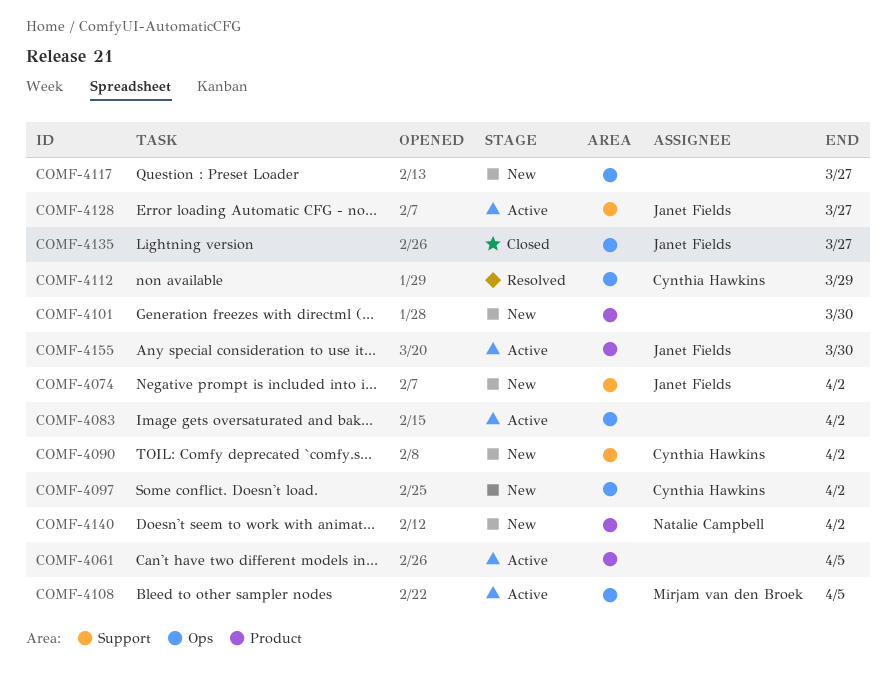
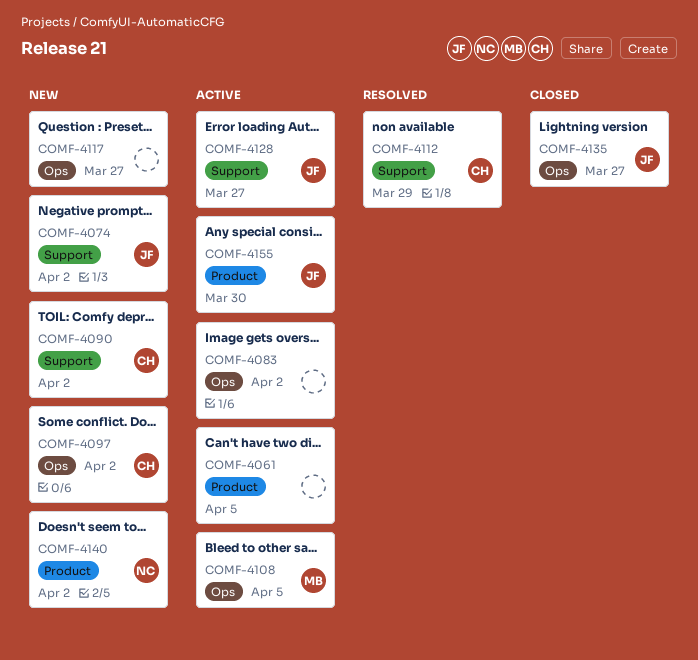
COMF-4101: present -> none
COMF-4112, label: Ops -> Support

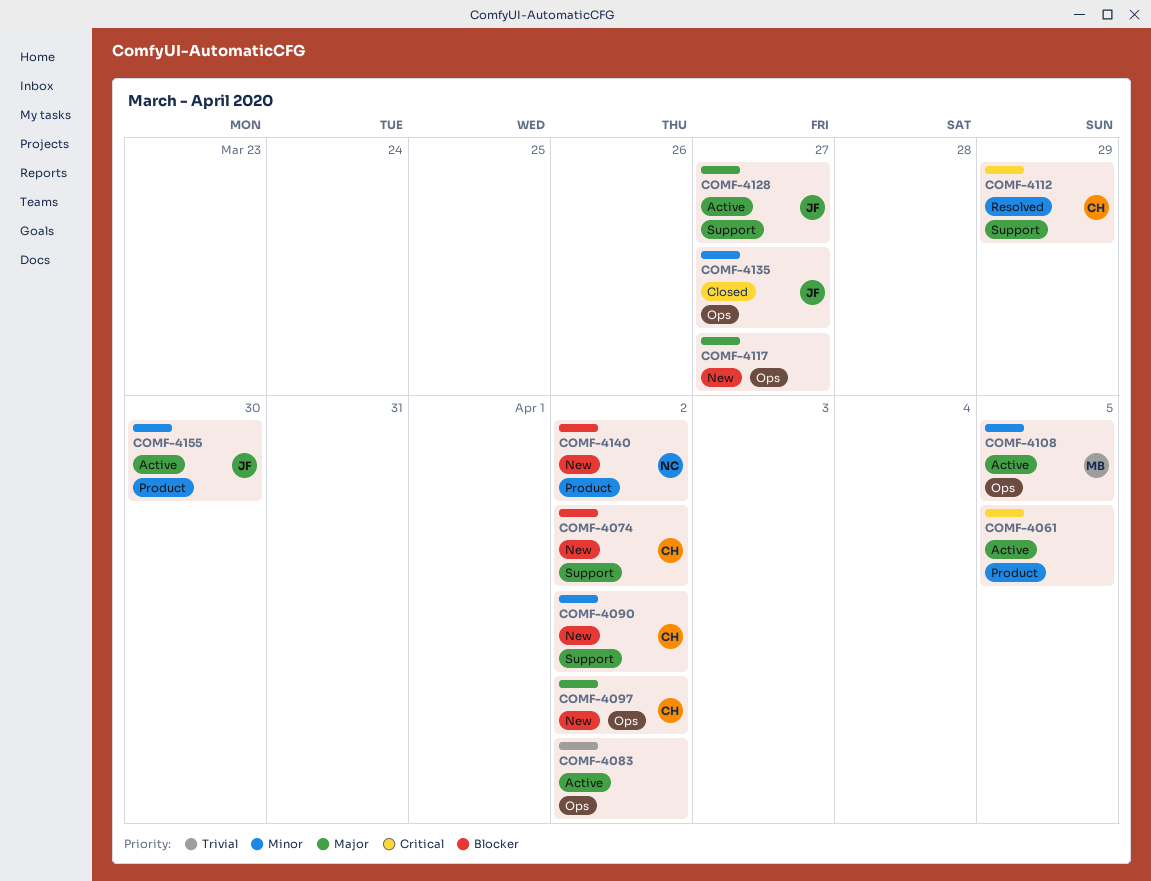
COMF-4074, owner: JF -> CH

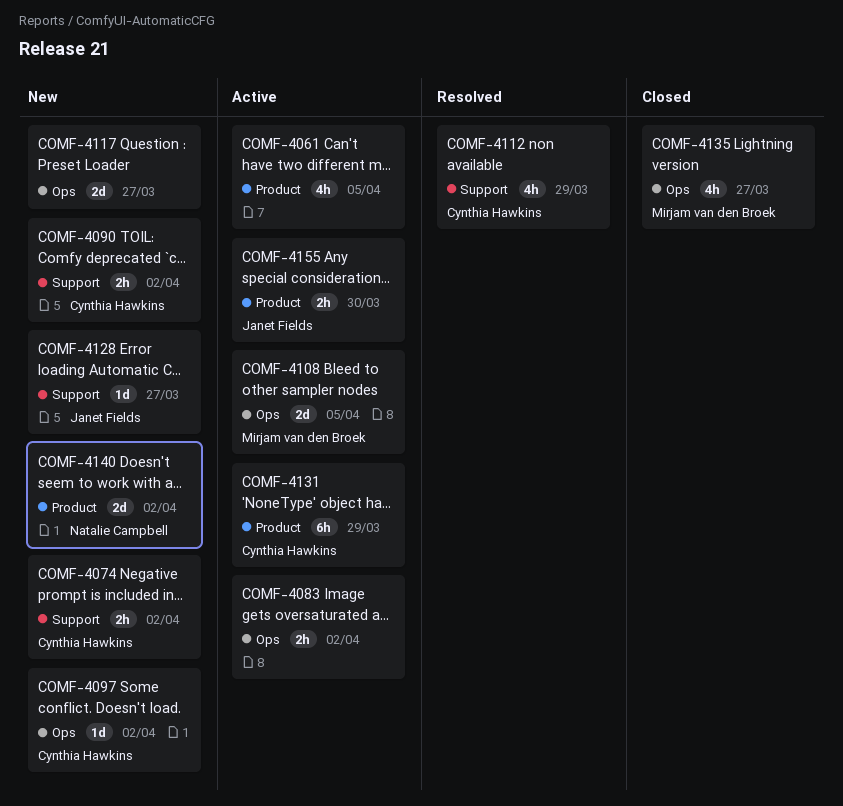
COMF-4128, status: Active -> New
COMF-4131: none -> present
COMF-4135, owner: Janet Fields -> Mirjam van den Broek

